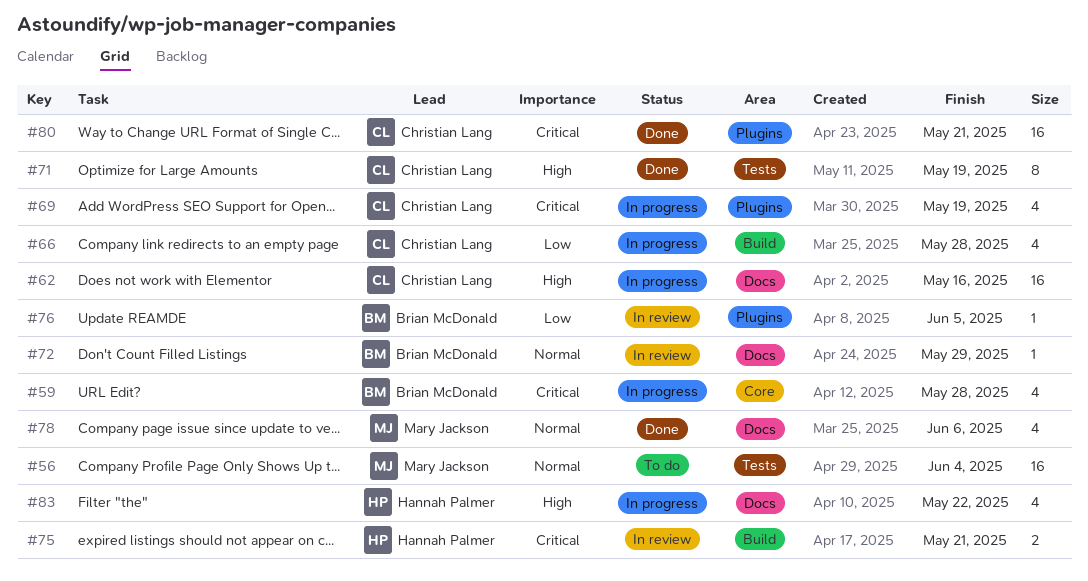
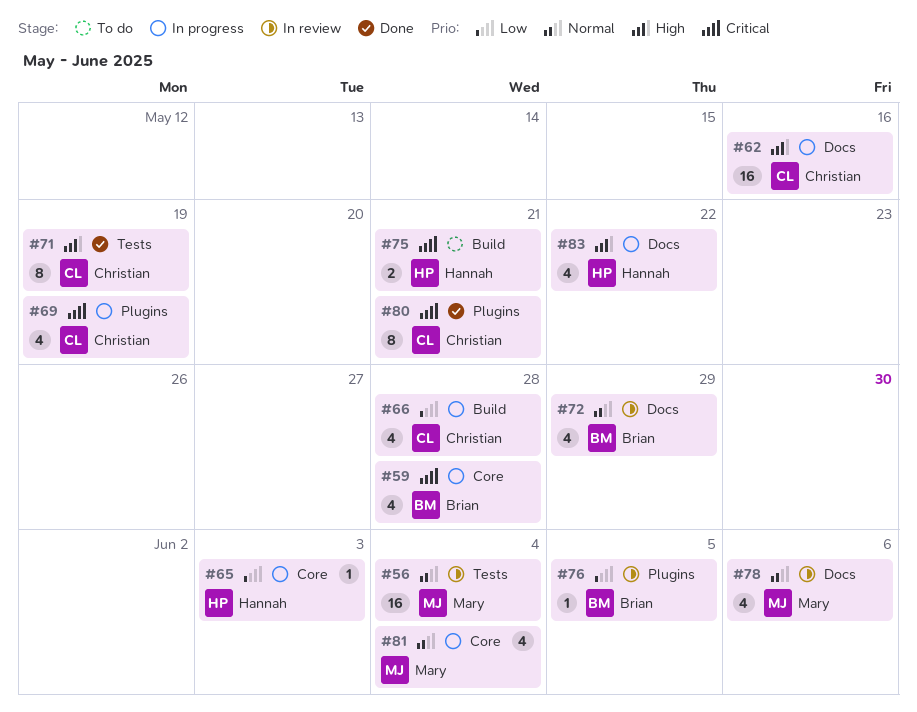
#56, status: To do -> In review
#65: none -> present
#72, estimate: 1 -> 4
#75, status: In review -> To do
#78, status: Done -> In review
#80, estimate: 16 -> 8
#81: none -> present

